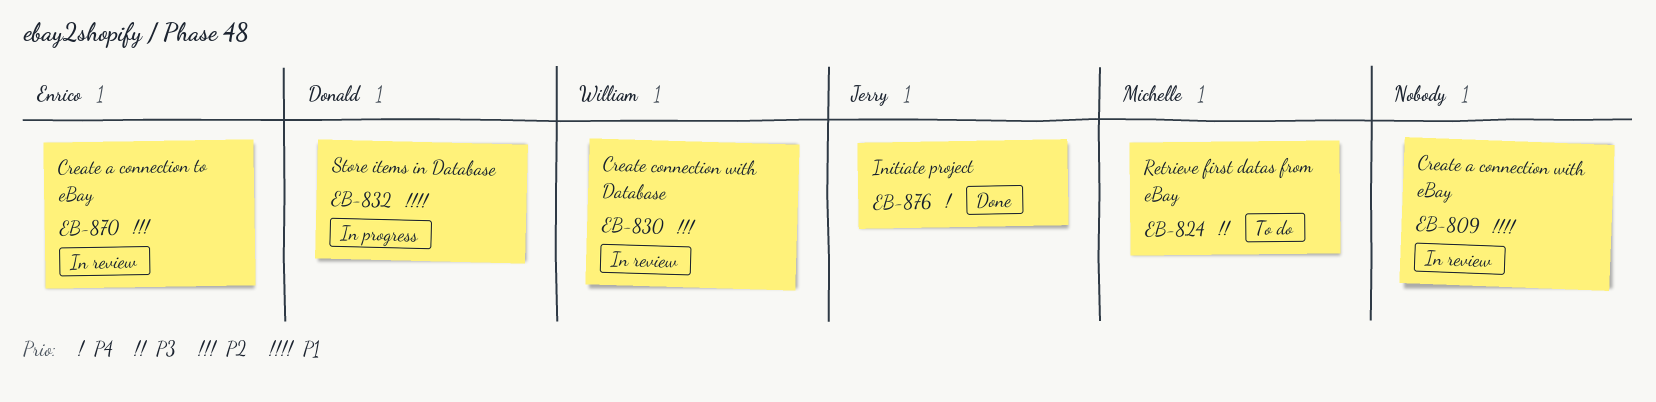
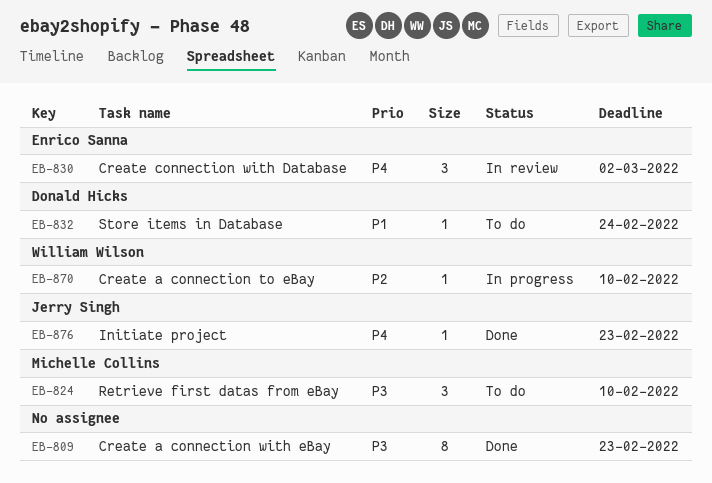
EB-809, status: In review -> Done
EB-809, priority: P1 -> P3
EB-830, owner: William Wilson -> Enrico Sanna
EB-830, priority: P2 -> P4
EB-832, status: In progress -> To do
EB-870, status: In review -> In progress
EB-870, owner: Enrico Sanna -> William Wilson

